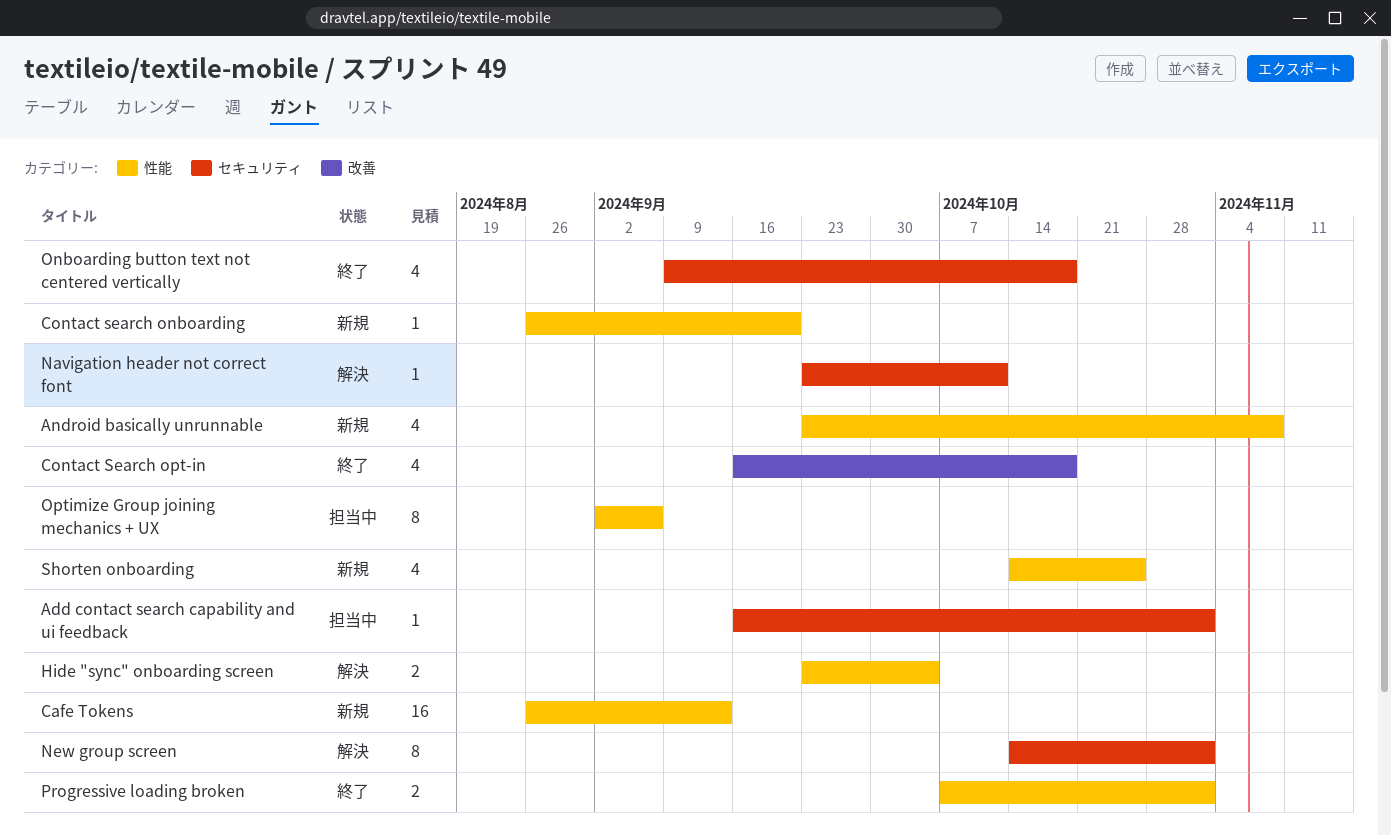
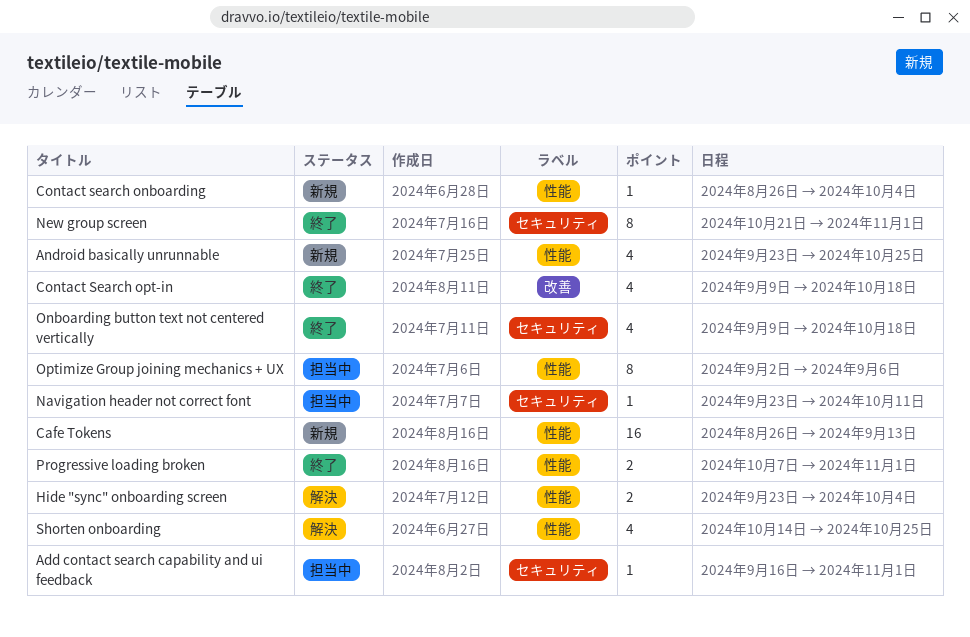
Android basically unrunnable, due: Nov 8 -> Oct 25
Contact search onboarding, due: Sep 20 -> Oct 4
Contact Search opt-in, start: Sep 16 -> Sep 9
Navigation header not correct font, status: 解決 -> 担当中
New group screen, status: 解決 -> 終了
New group screen, start: Oct 14 -> Oct 21
Shorten onboarding, status: 新規 -> 解決

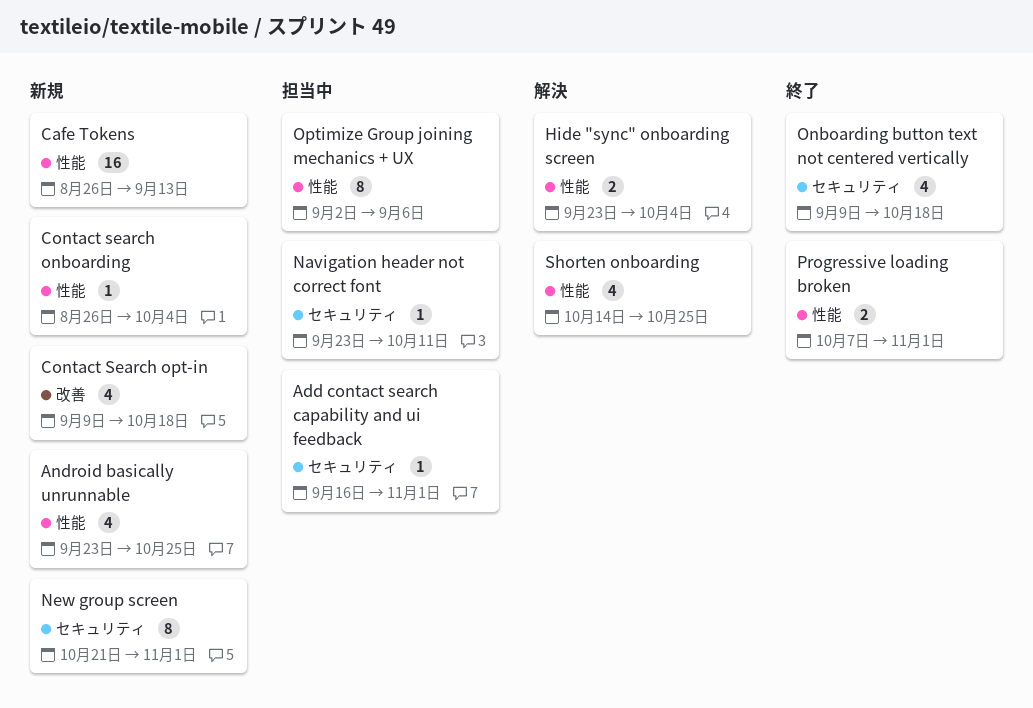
Contact Search opt-in, status: 終了 -> 新規
New group screen, status: 終了 -> 新規

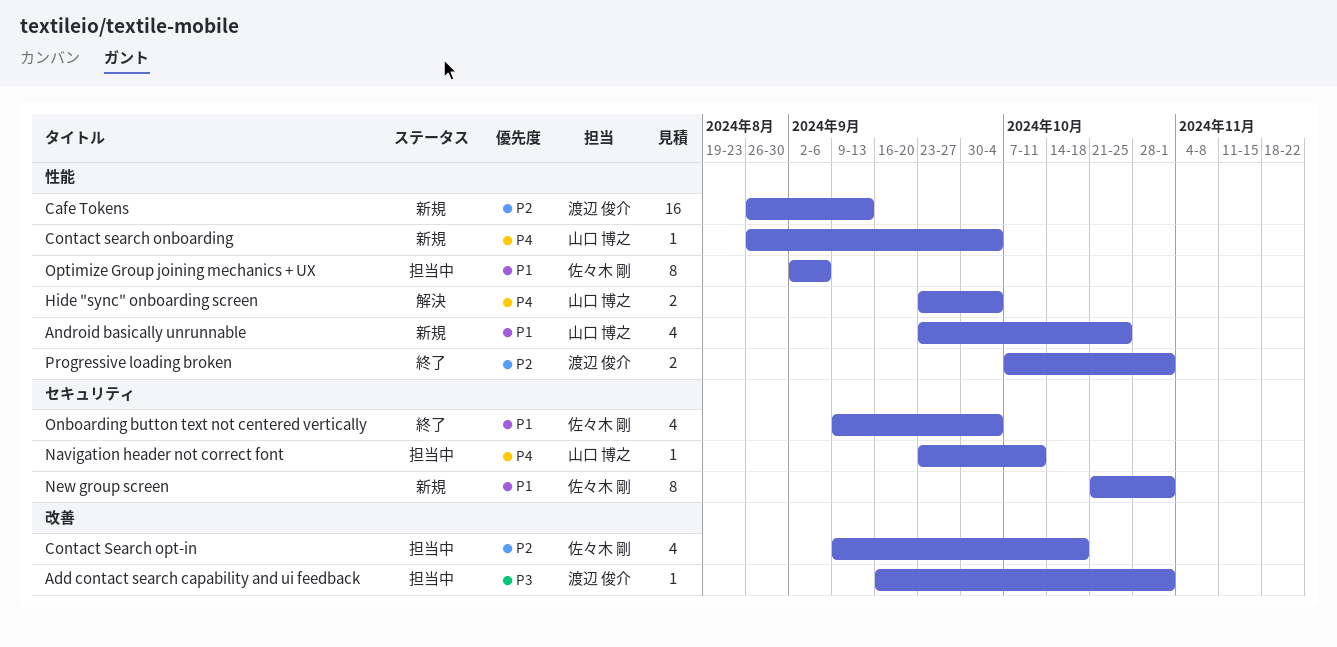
Add contact search capability and ui feedback, label: セキュリティ -> 改善
Contact Search opt-in, status: 新規 -> 担当中
Onboarding button text not centered vertically, due: Oct 18 -> Oct 4
Shorten onboarding: present -> none

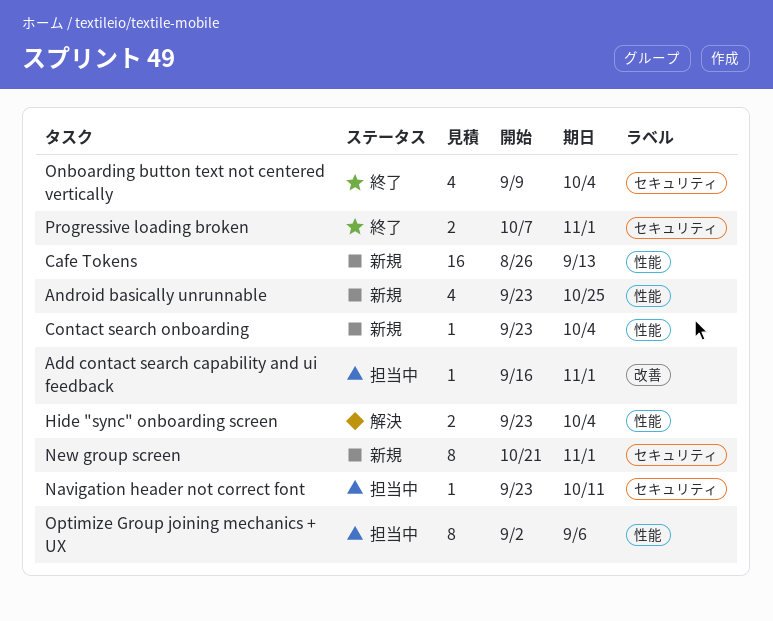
Contact search onboarding, start: Aug 26 -> Sep 23
Contact Search opt-in: present -> none
Progressive loading broken, label: 性能 -> セキュリティ

